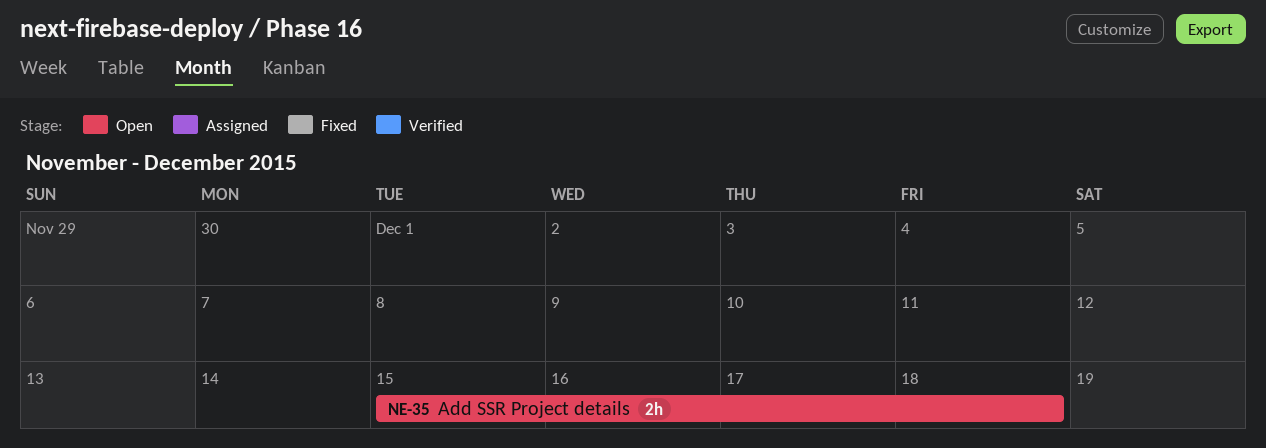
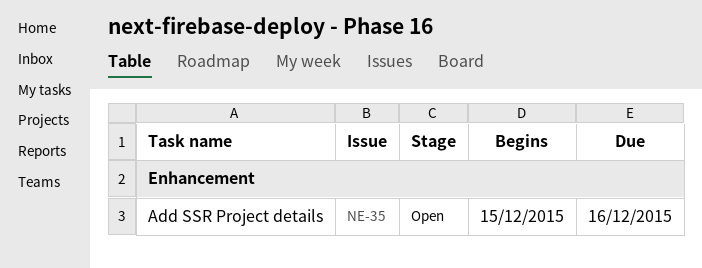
NE-35, due: Dec 18 -> Dec 16

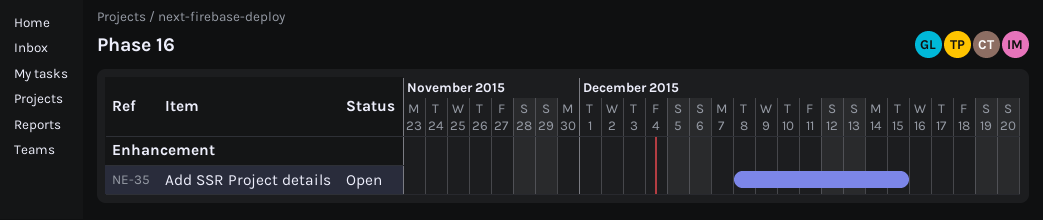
NE-35, start: Dec 15 -> Dec 8
NE-35, due: Dec 16 -> Dec 15

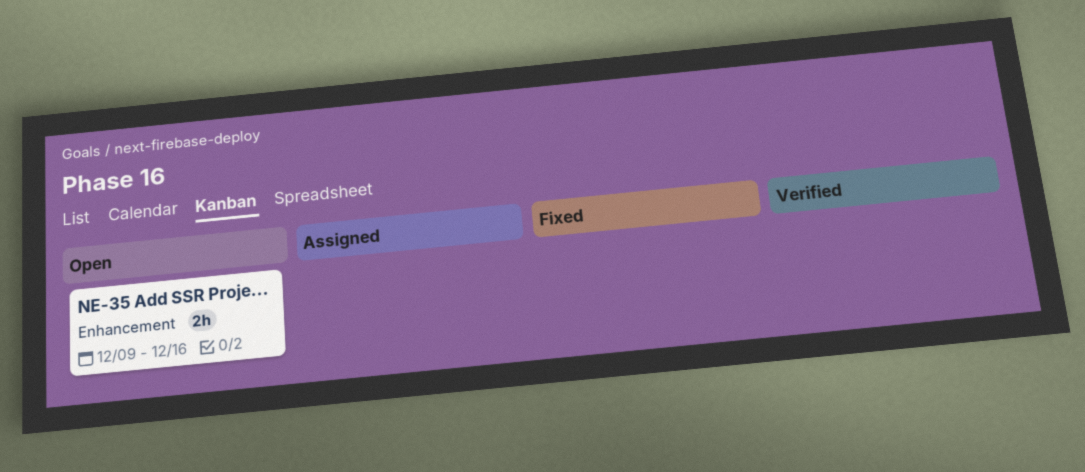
NE-35, start: Dec 8 -> Dec 9
NE-35, due: Dec 15 -> Dec 16

